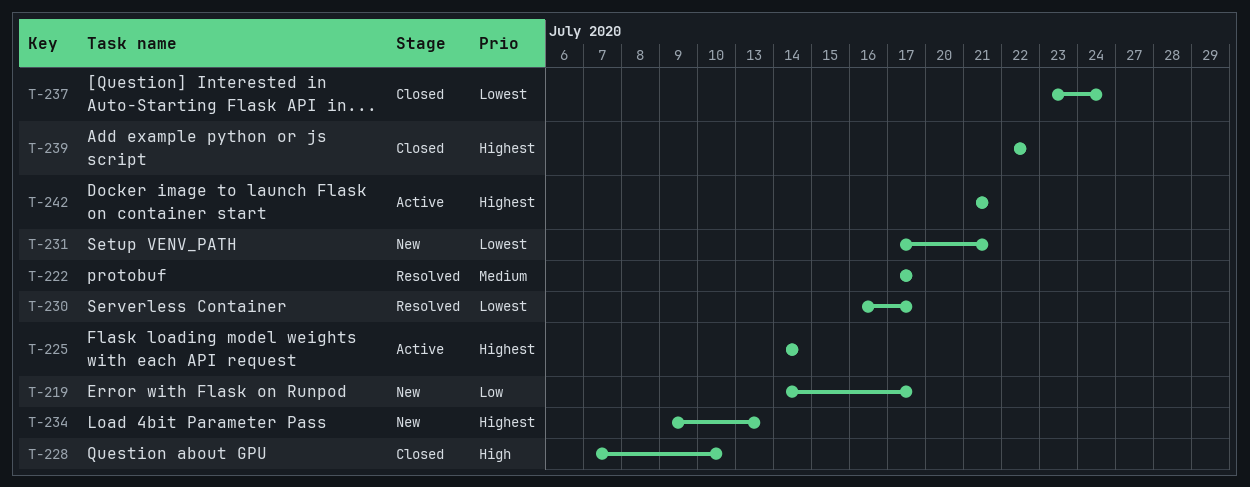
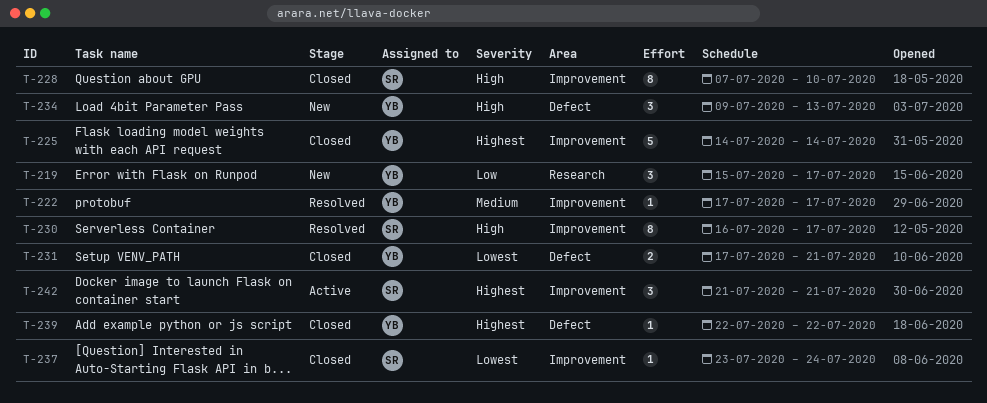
T-219, start: Jul 14 -> Jul 15
T-225, status: Active -> Closed
T-230, priority: Lowest -> High
T-231, status: New -> Closed
T-234, priority: Highest -> High

